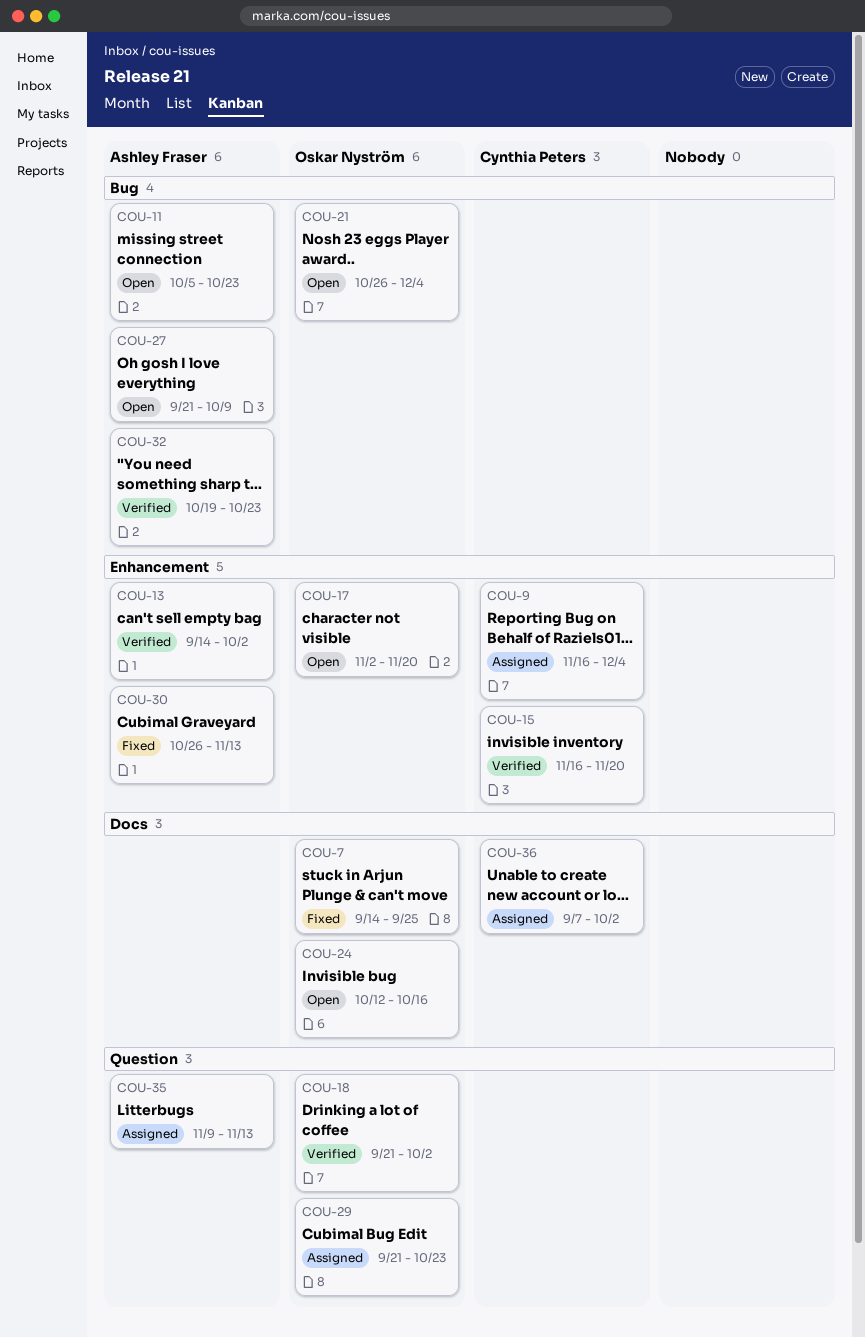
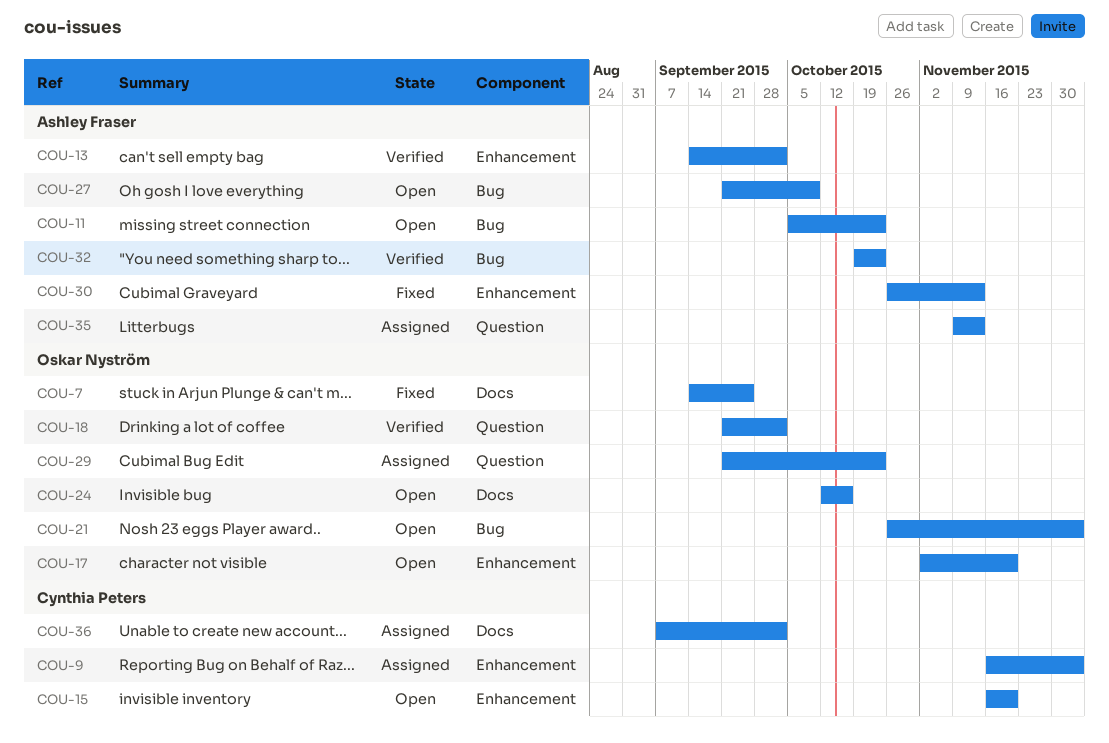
COU-15, status: Verified -> Open

